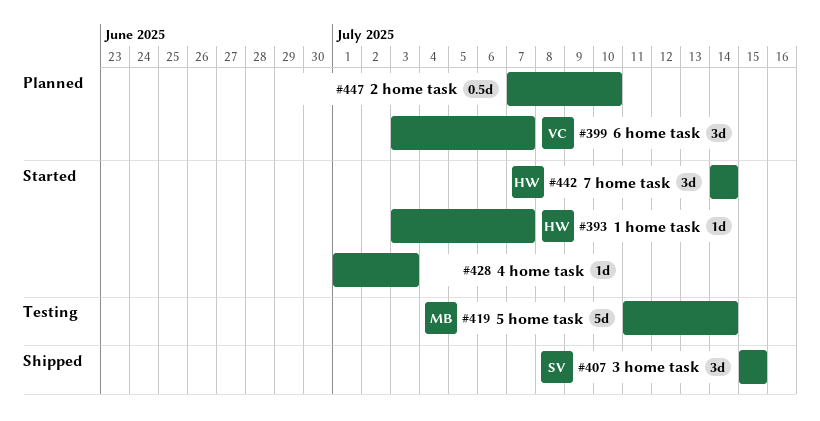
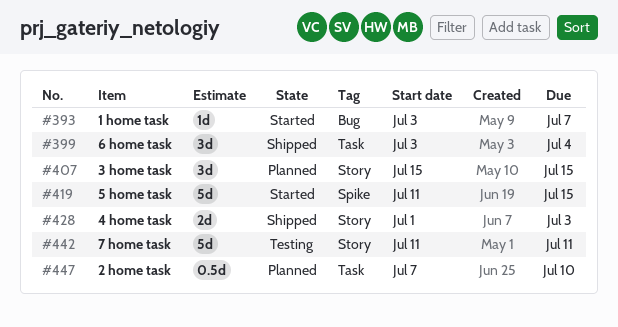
#399, status: Planned -> Shipped
#399, due: Jul 7 -> Jul 4
#407, status: Shipped -> Planned
#419, status: Testing -> Started
#419, due: Jul 14 -> Jul 15
#428, status: Started -> Shipped
#428, estimate: 1d -> 2d
#442, status: Started -> Testing
#442, estimate: 3d -> 5d
#442, start: Jul 14 -> Jul 11
#442, due: Jul 14 -> Jul 11

